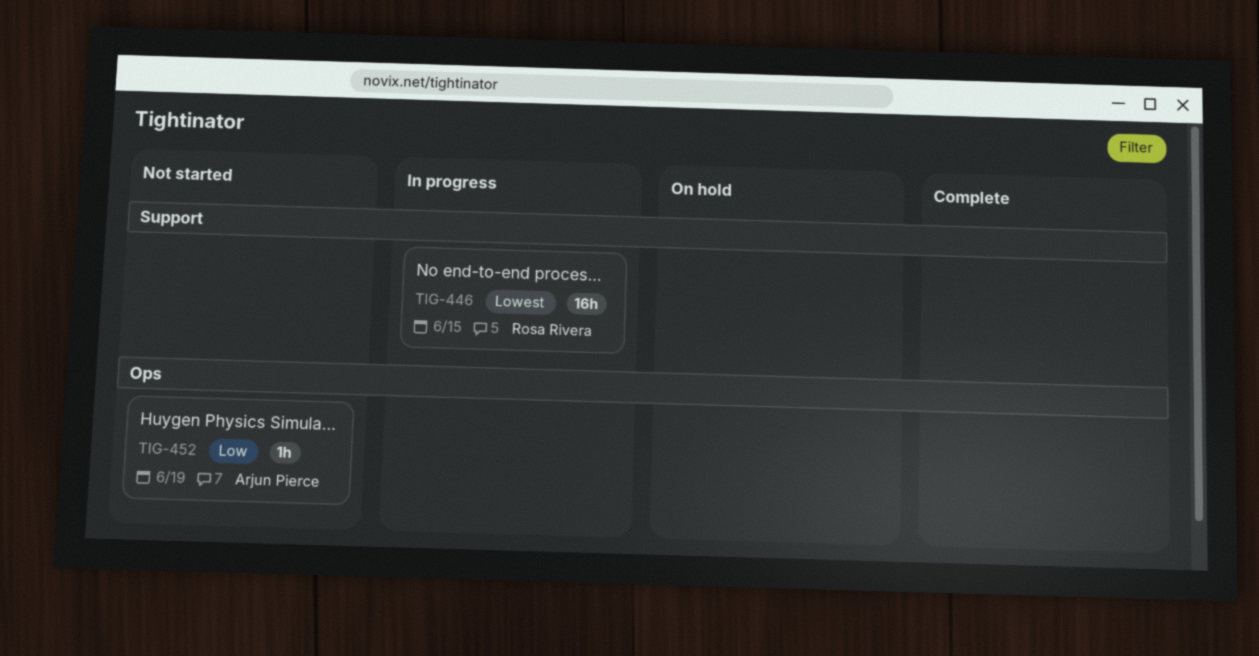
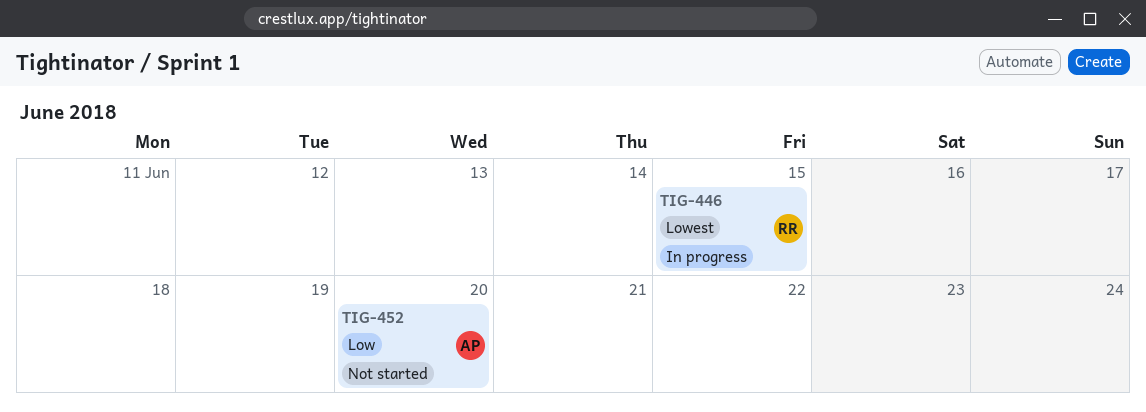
TIG-452, due: Jun 19 -> Jun 20

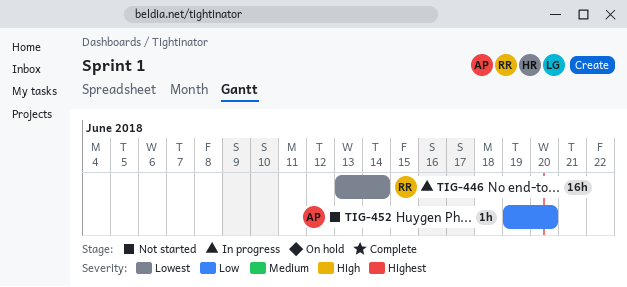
TIG-446, due: Jun 15 -> Jun 14

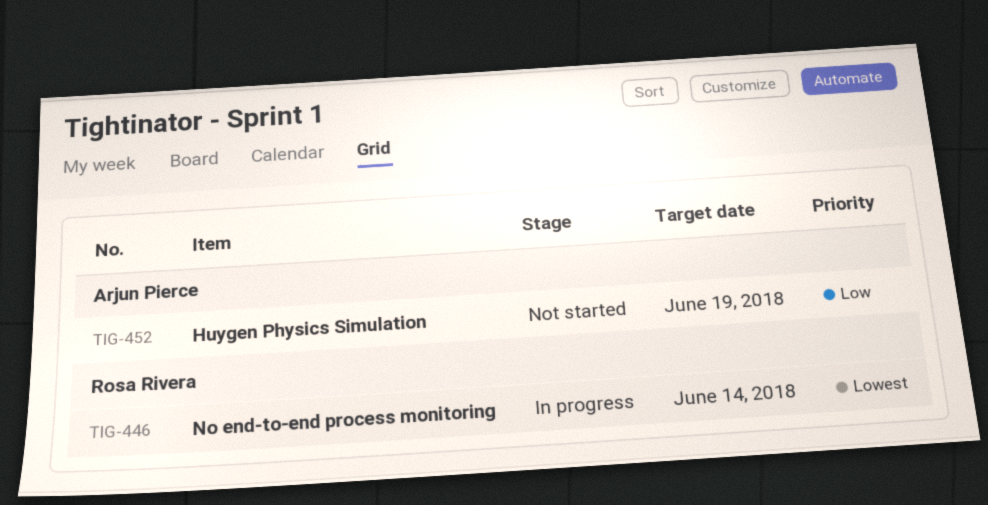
TIG-452, due: Jun 20 -> Jun 19

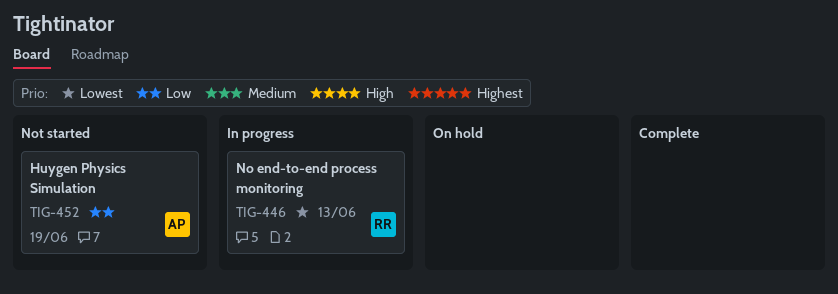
TIG-446, due: Jun 14 -> Jun 13

